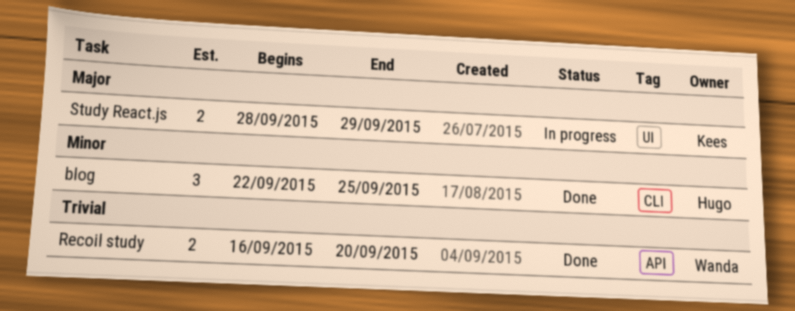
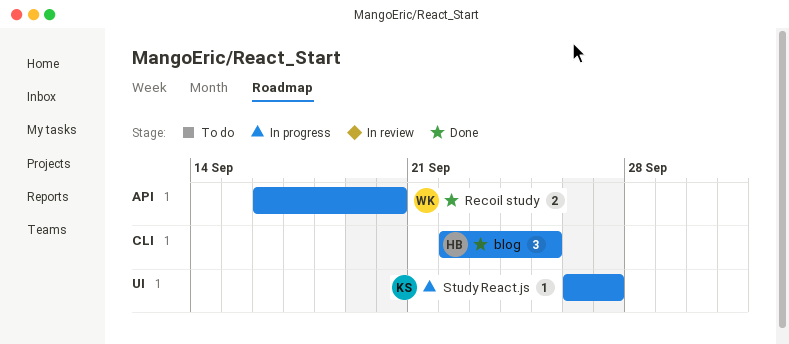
Study React.js, estimate: 2 -> 1
Study React.js, start: Sep 28 -> Sep 26
Study React.js, due: Sep 29 -> Sep 27

